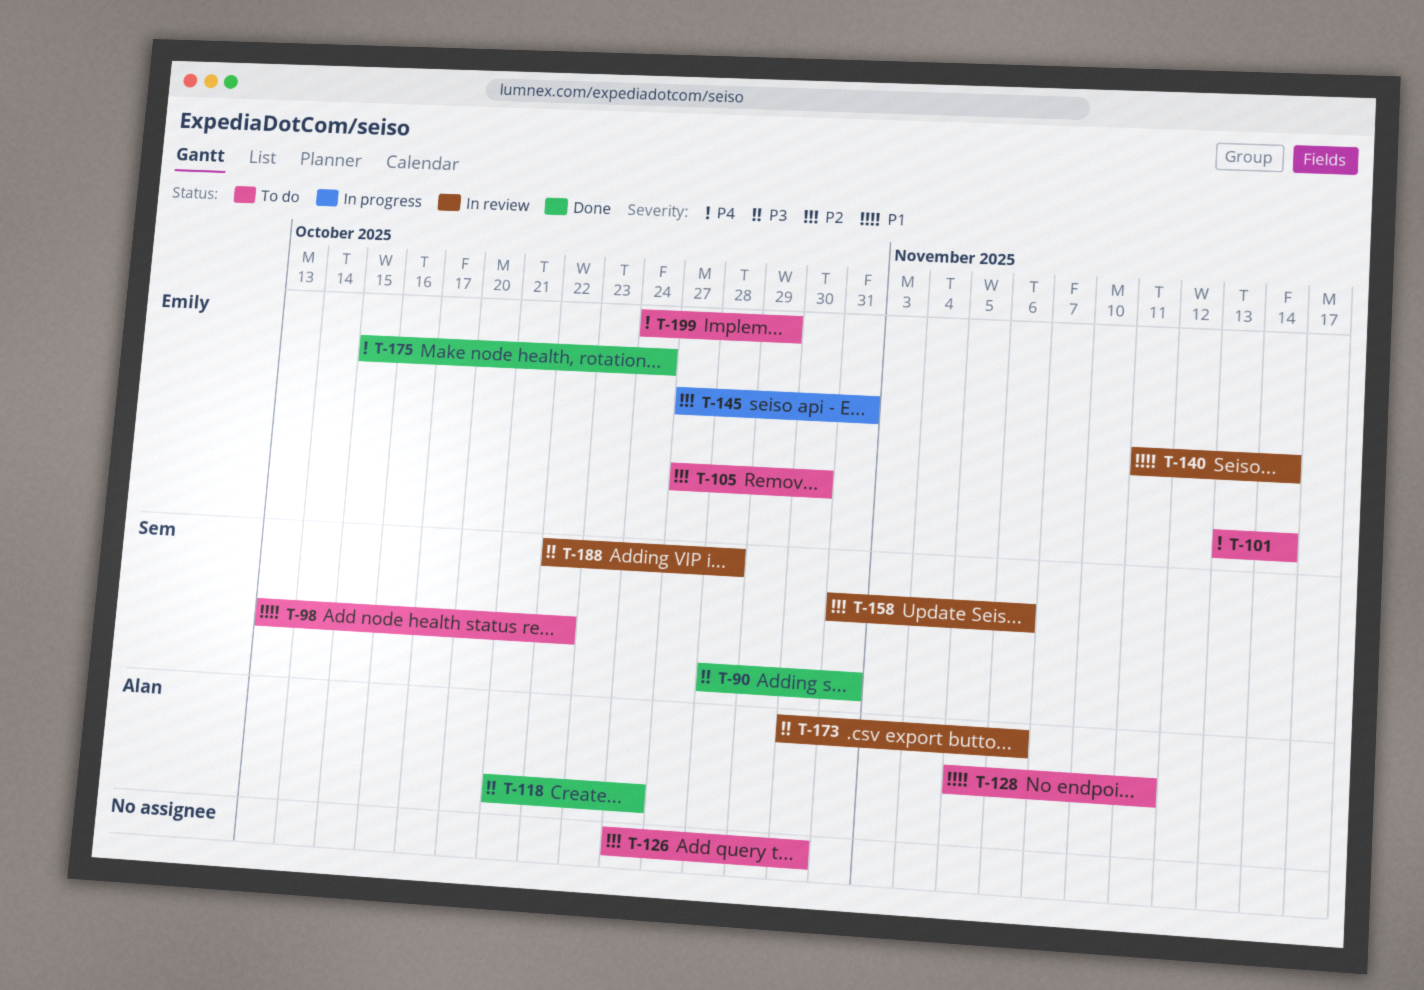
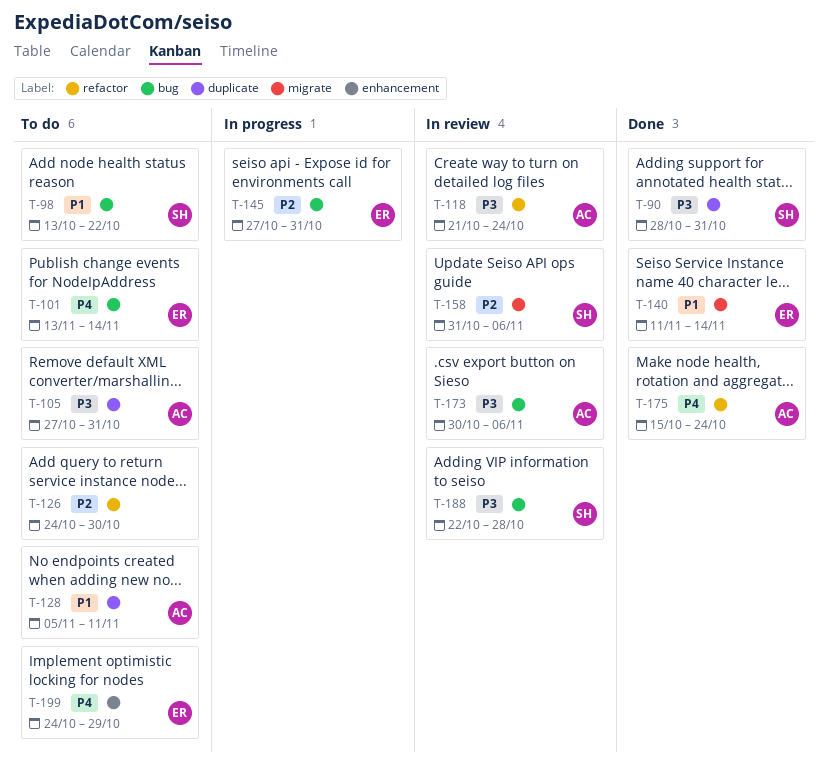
T-105, owner: Emily -> Alan
T-105, priority: P2 -> P3
T-105, due: Oct 30 -> Oct 31
T-118, status: Done -> In review
T-140, status: In review -> Done
T-175, owner: Emily -> Alan

